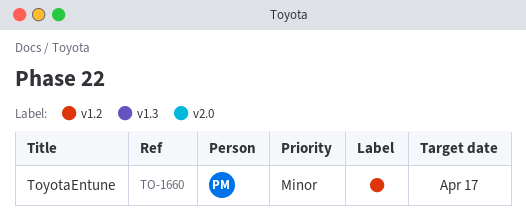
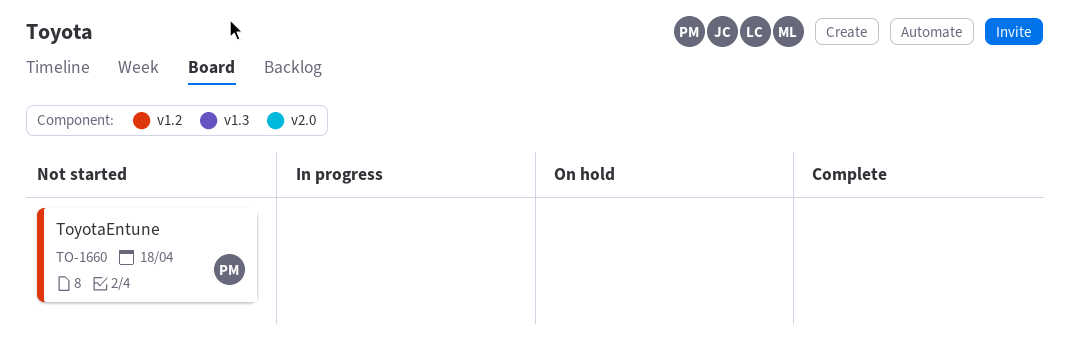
TO-1660, due: Apr 17 -> Apr 18

